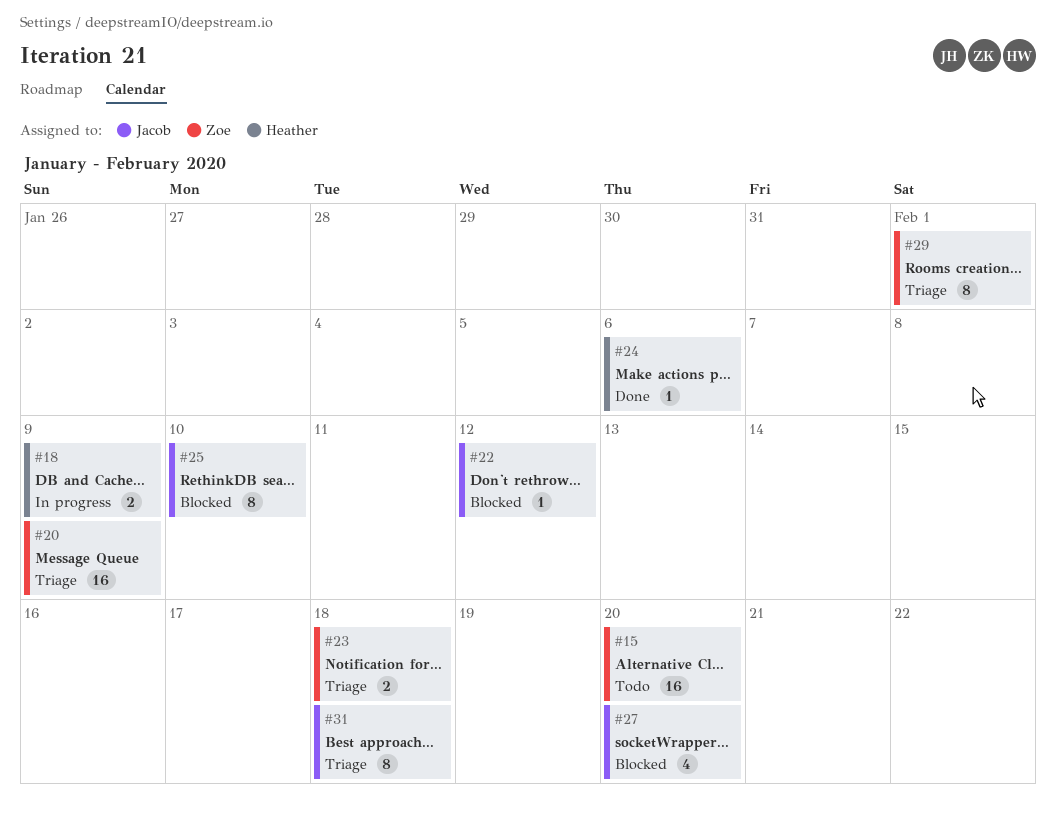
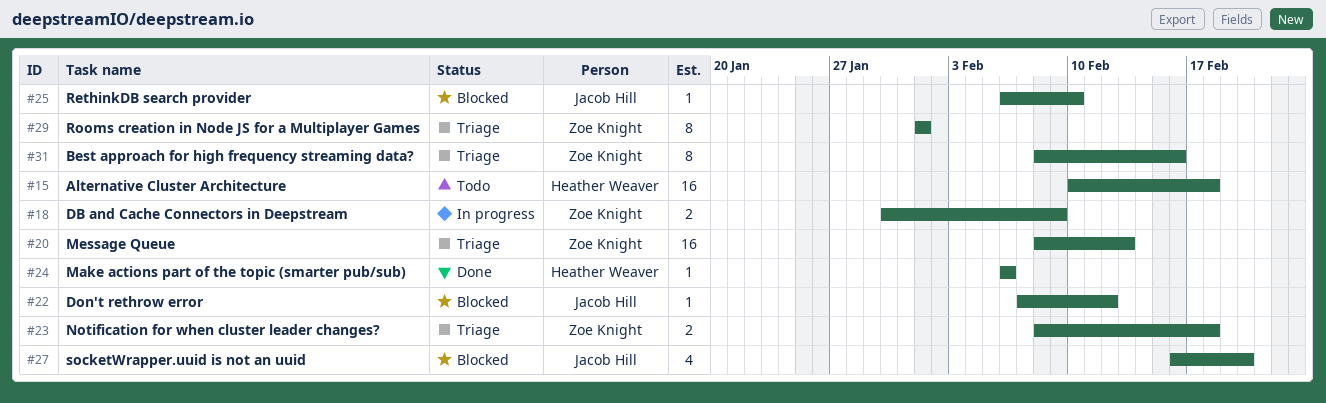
#15, owner: Zoe Knight -> Heather Weaver
#15, due: Feb 20 -> Feb 18
#18, owner: Heather Weaver -> Zoe Knight
#20, due: Feb 9 -> Feb 13
#25, estimate: 8 -> 1
#31, owner: Jacob Hill -> Zoe Knight
#31, due: Feb 18 -> Feb 16

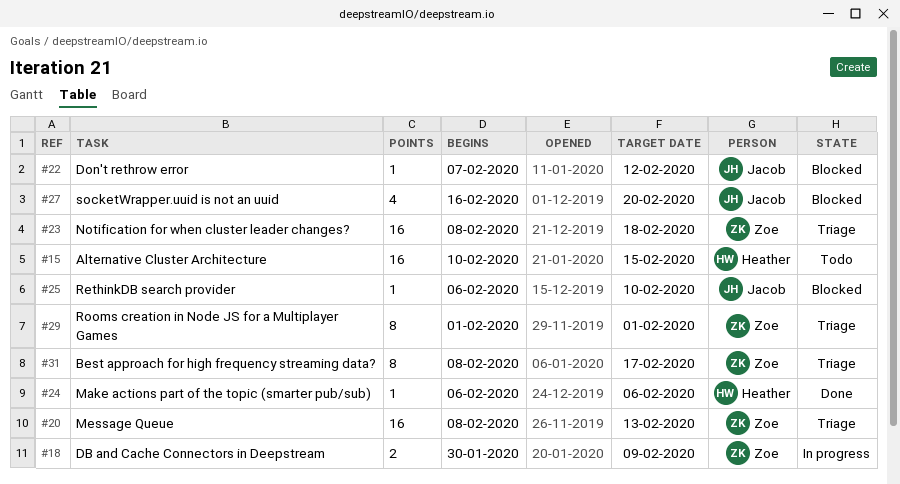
#15, due: Feb 18 -> Feb 15
#23, estimate: 2 -> 16
#31, due: Feb 16 -> Feb 17

